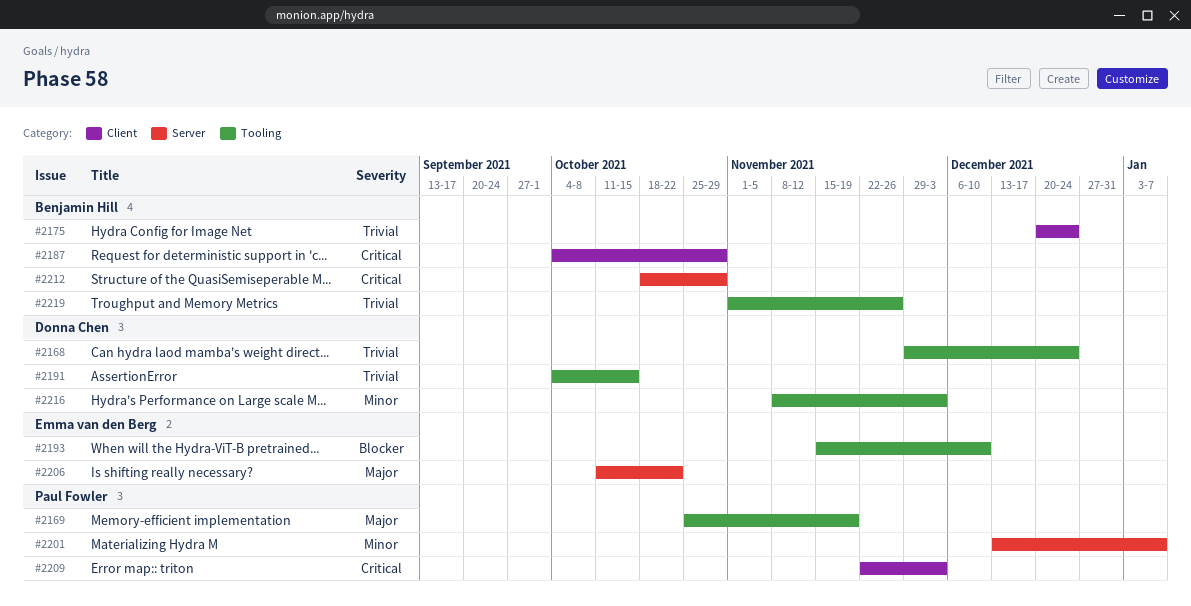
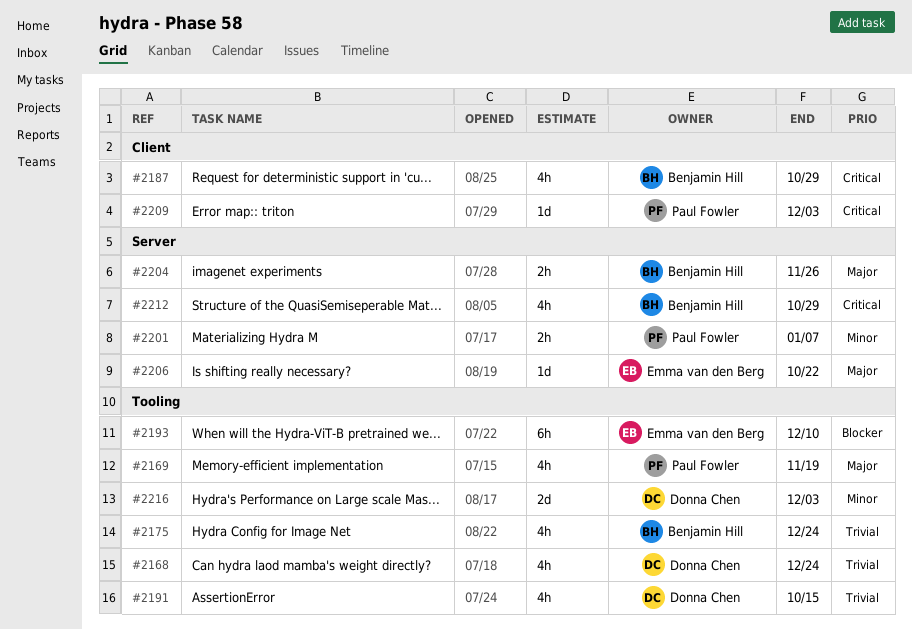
#2175, label: Client -> Tooling
#2204: none -> present
#2219: present -> none

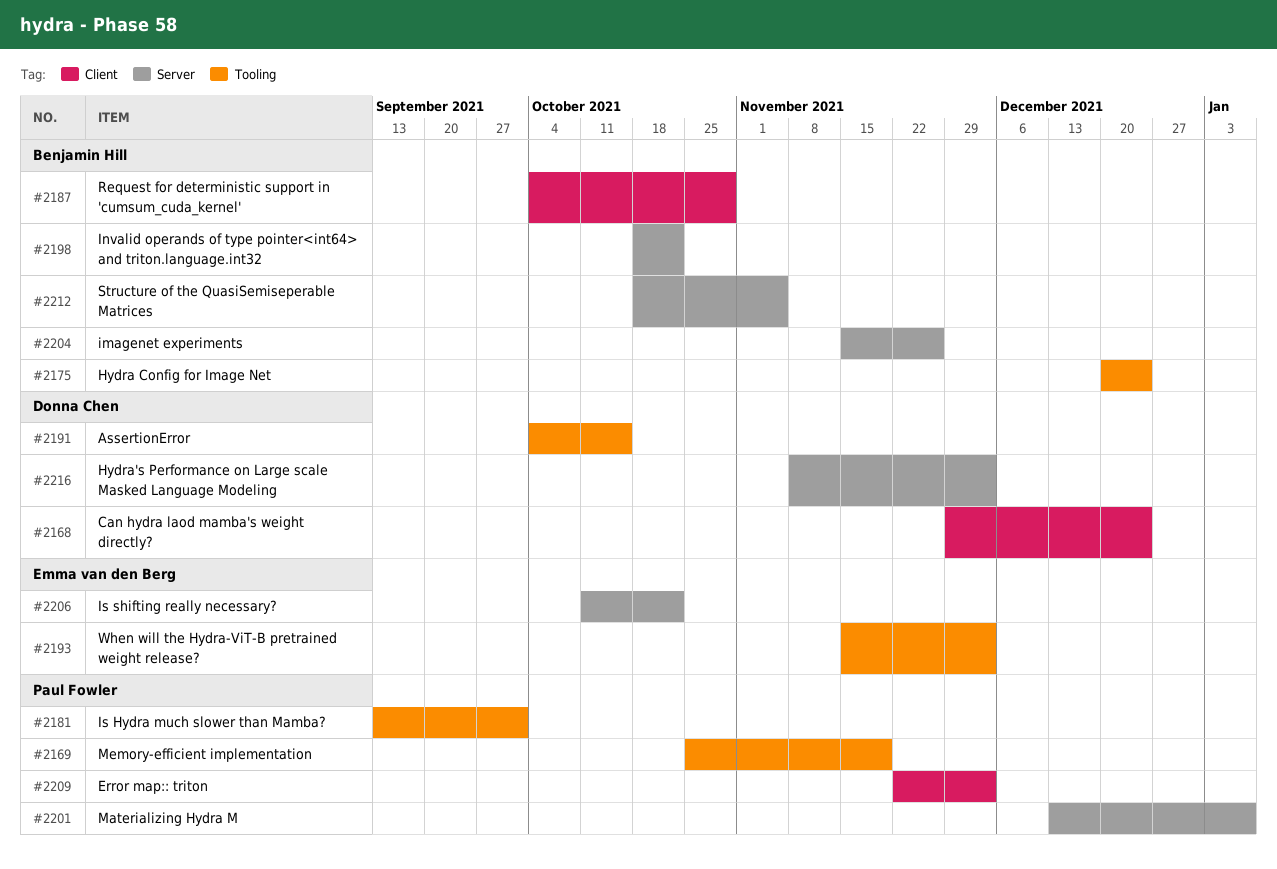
#2168, label: Tooling -> Client
#2181: none -> present
#2193, due: Dec 10 -> Dec 3
#2198: none -> present
#2212, due: Oct 29 -> Nov 5
#2216, label: Tooling -> Server

